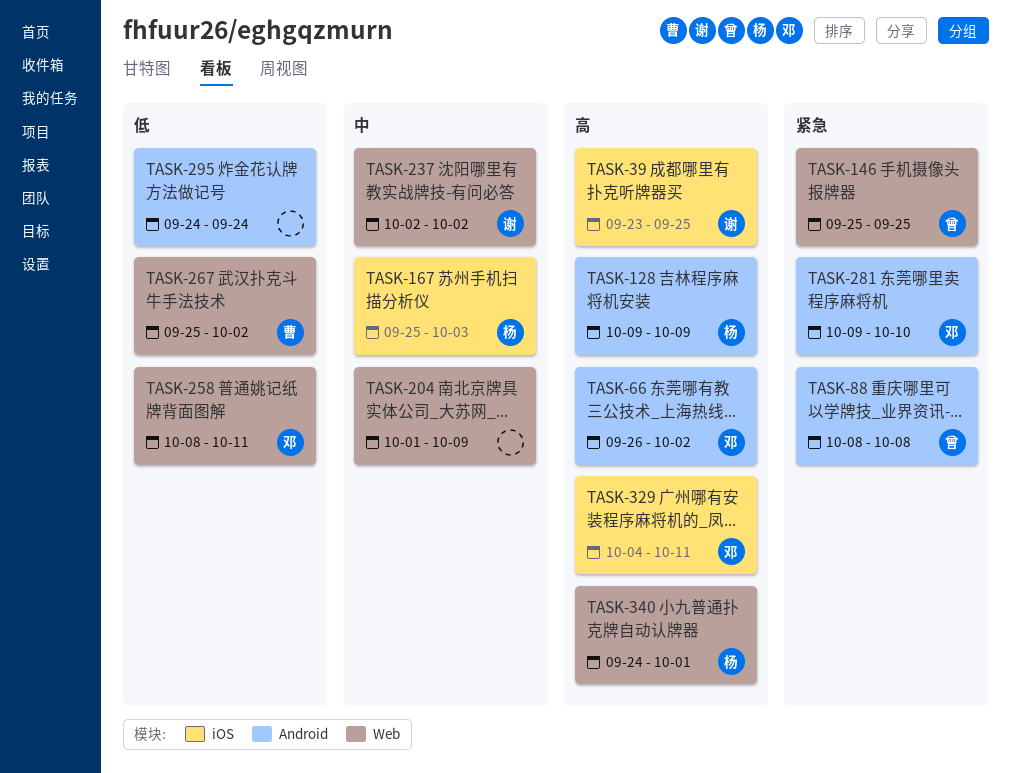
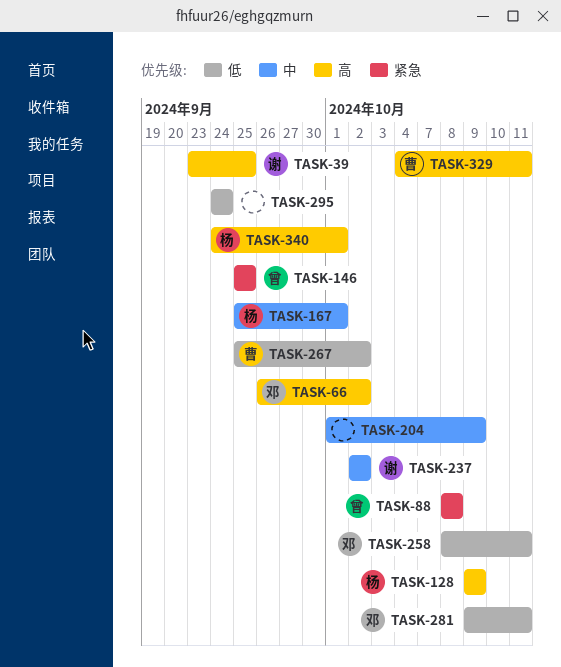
TASK-167, due: Oct 3 -> Oct 1
TASK-281, priority: 紧急 -> 低
TASK-281, due: Oct 10 -> Oct 11
TASK-329, owner: 邓 -> 曹

